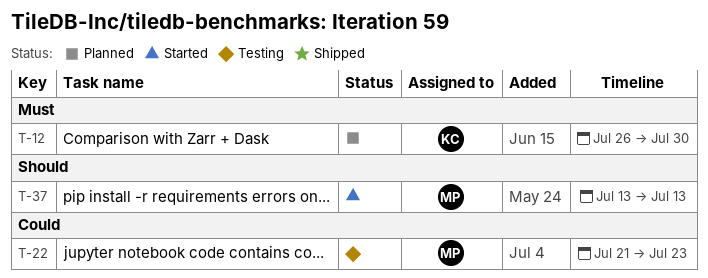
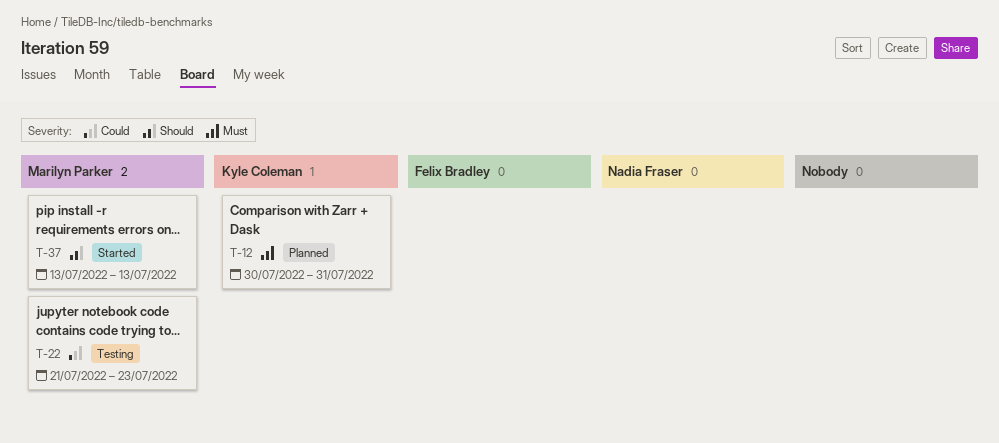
T-12, start: Jul 26 -> Jul 30
T-12, due: Jul 30 -> Jul 31

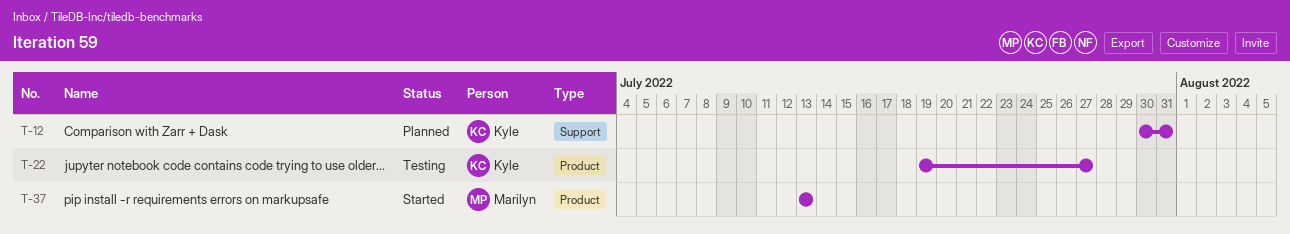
T-22, owner: Marilyn Parker -> Kyle Coleman
T-22, start: Jul 21 -> Jul 19
T-22, due: Jul 23 -> Jul 27

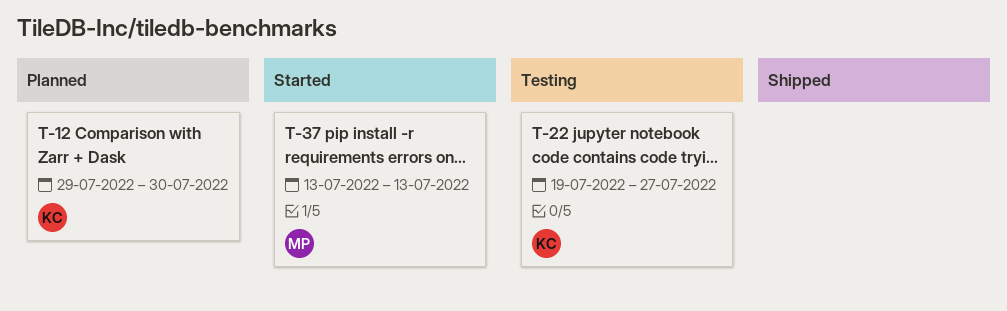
T-12, start: Jul 30 -> Jul 29
T-12, due: Jul 31 -> Jul 30

